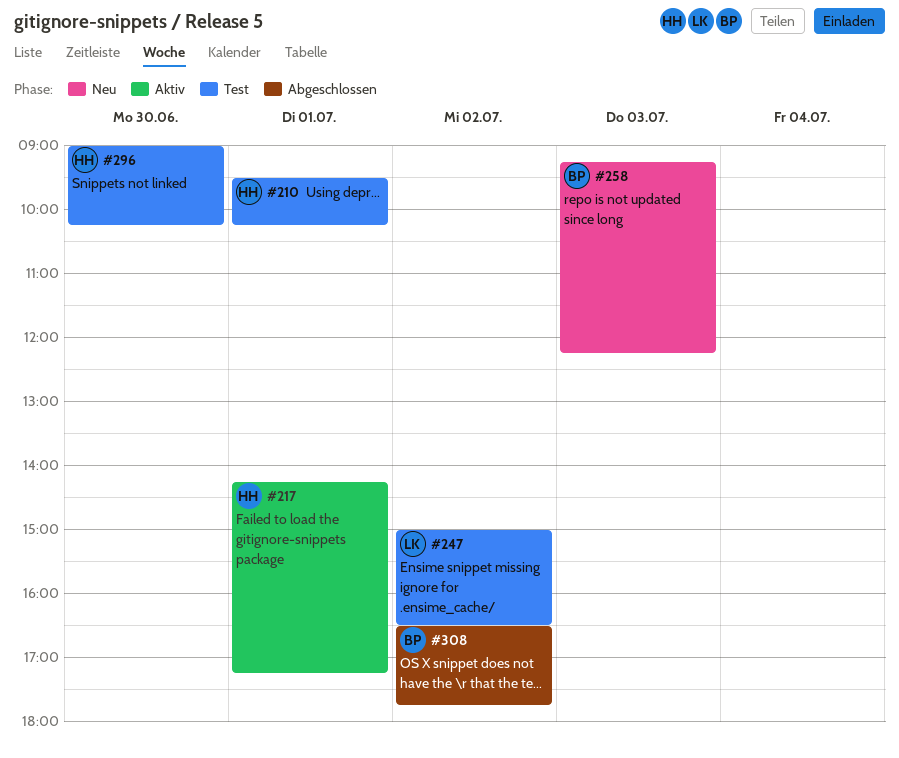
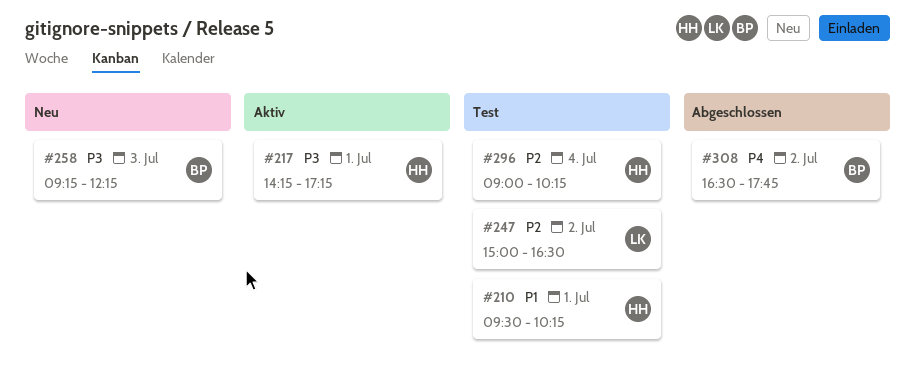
#296, day: Jun 30 -> Jul 4

